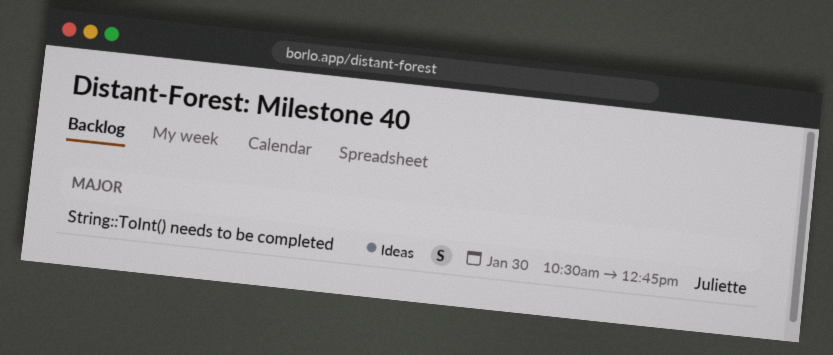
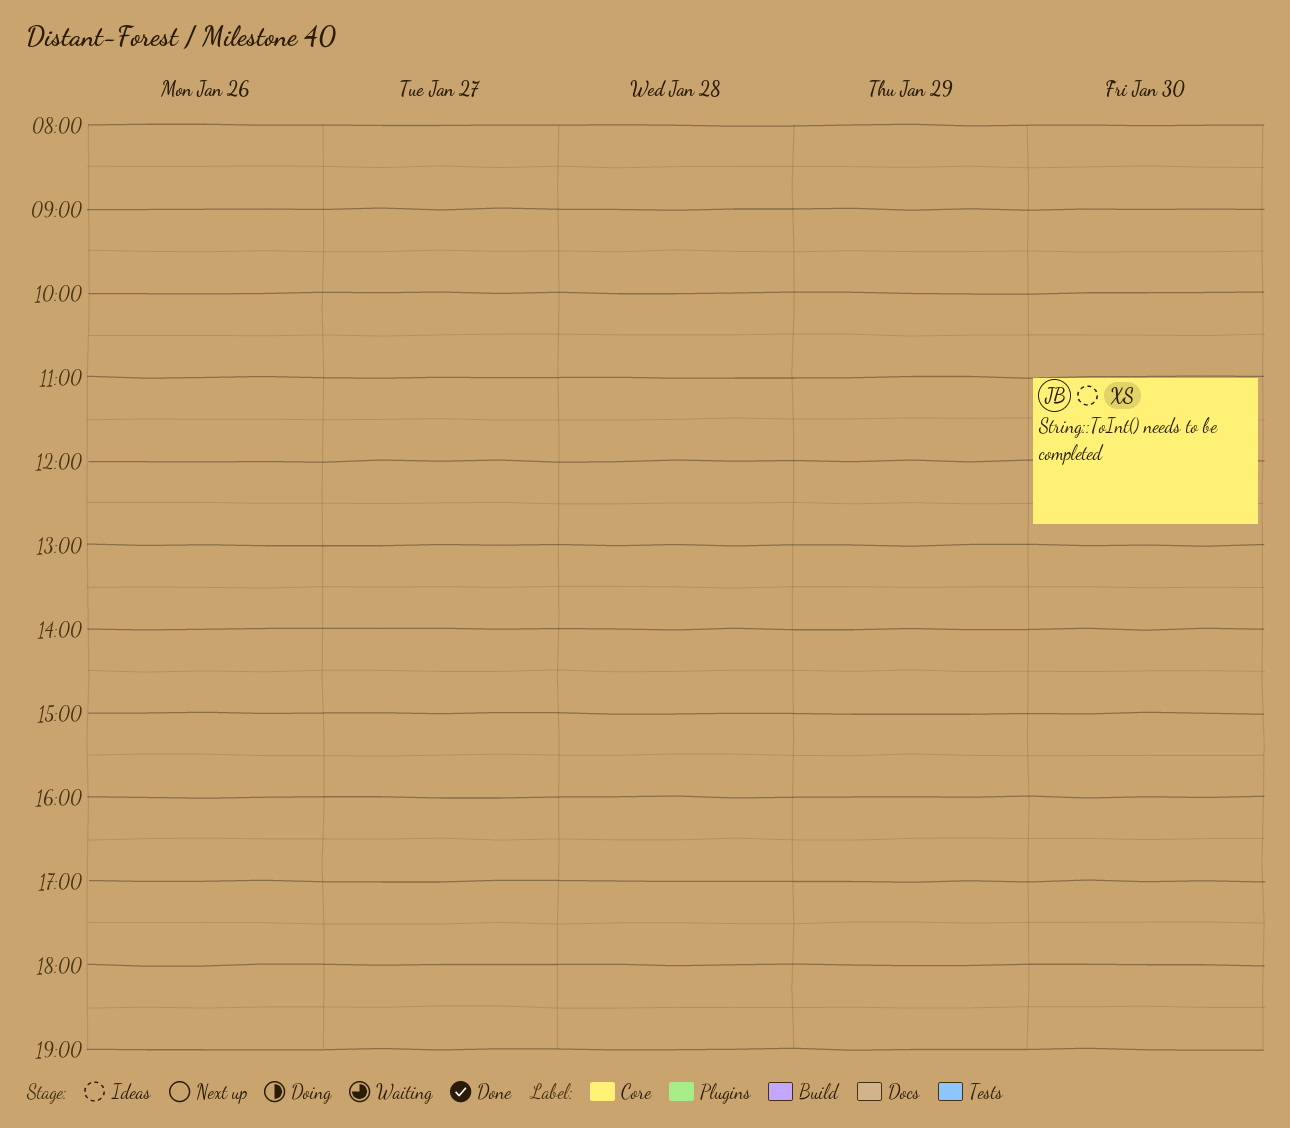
String::ToInt() needs to be completed, estimate: S -> XS
String::ToInt() needs to be completed, begins: 10:30 -> 11:00

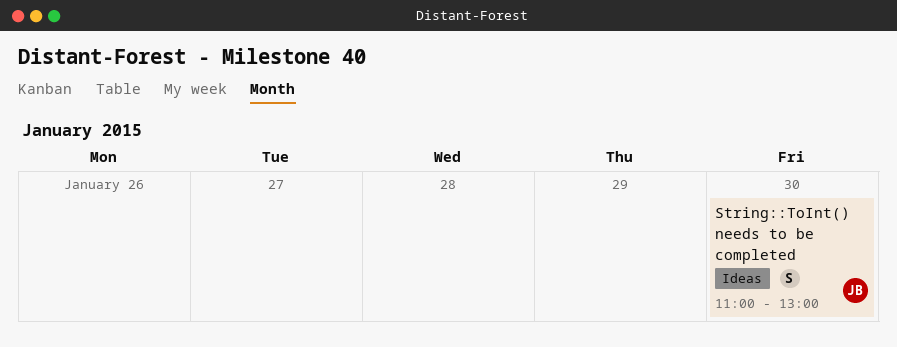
String::ToInt() needs to be completed, estimate: XS -> S
String::ToInt() needs to be completed, ends: 12:45 -> 13:00

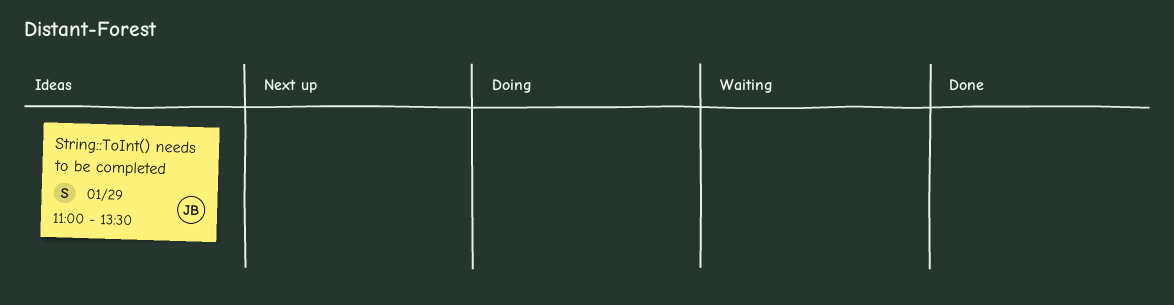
String::ToInt() needs to be completed, day: Jan 30 -> Jan 29
String::ToInt() needs to be completed, ends: 13:00 -> 13:30

